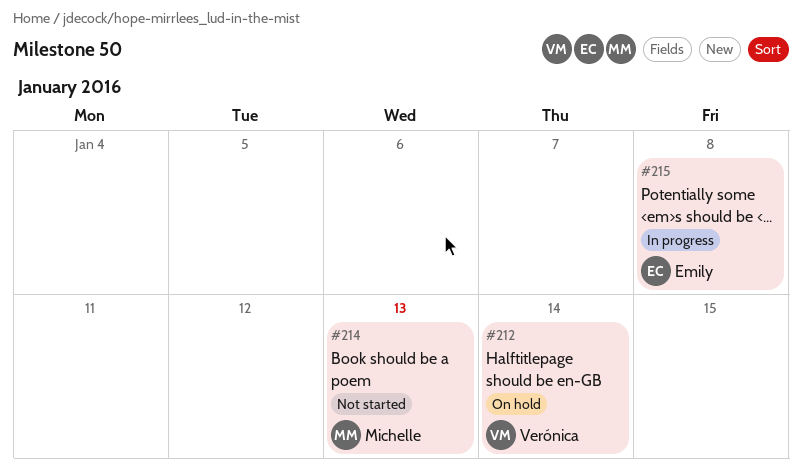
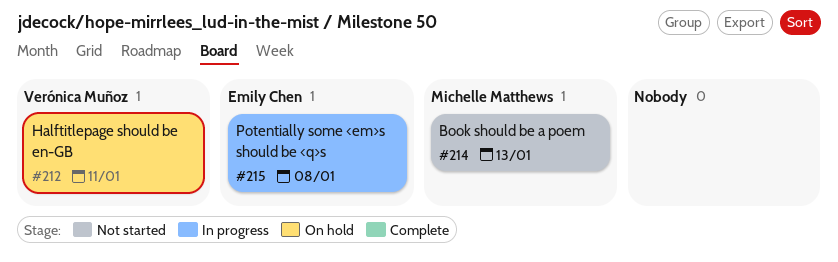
#212, due: Jan 14 -> Jan 11

